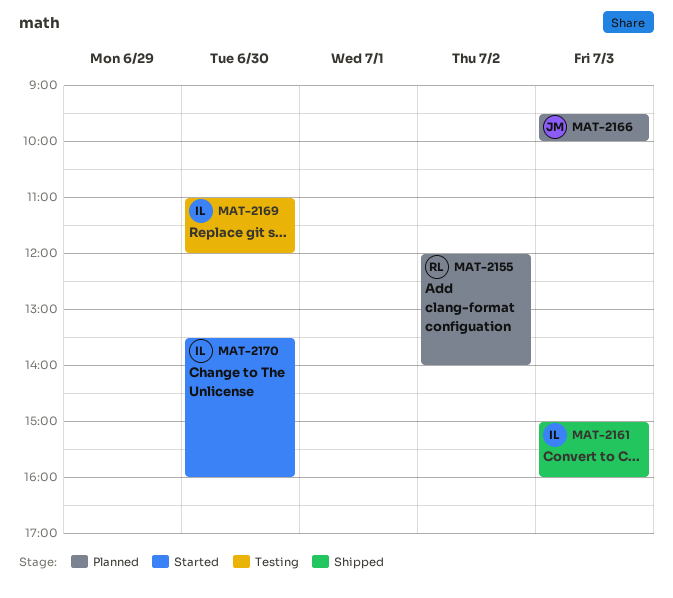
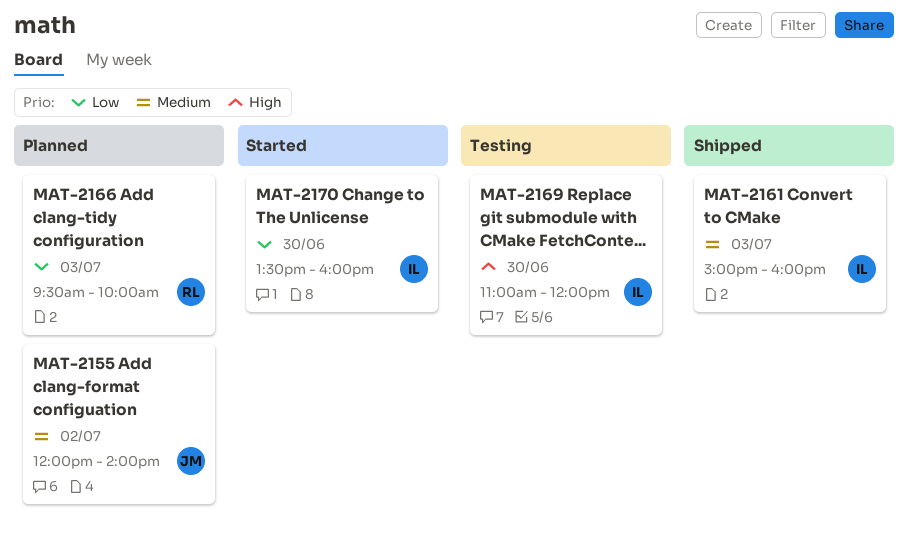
MAT-2155, owner: RL -> JM
MAT-2166, owner: JM -> RL

